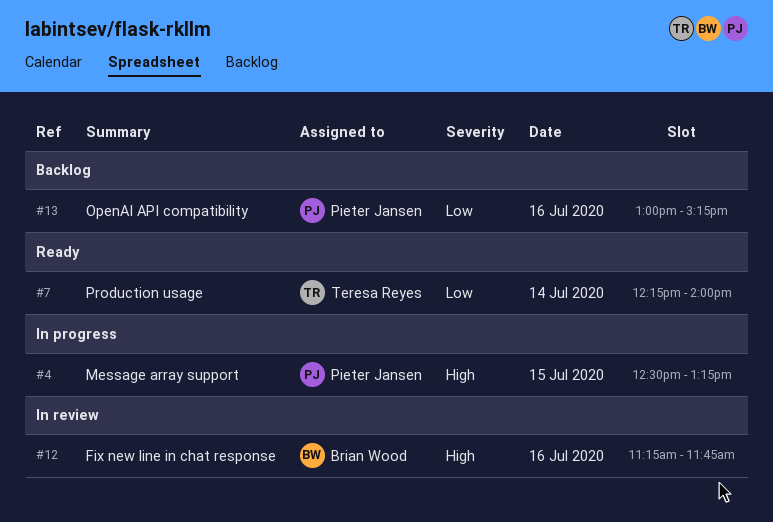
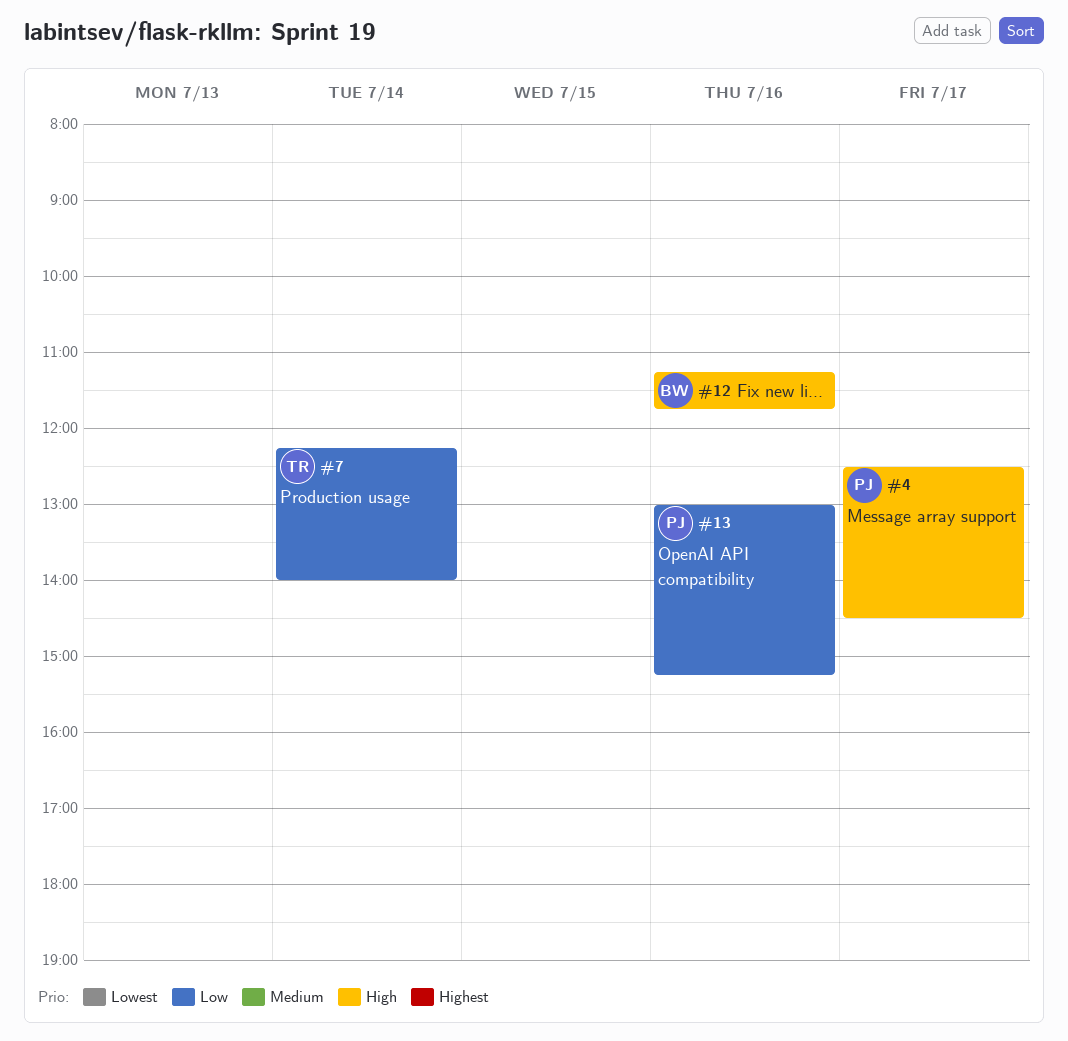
#4, day: Jul 15 -> Jul 17
#4, ends: 13:15 -> 14:30

